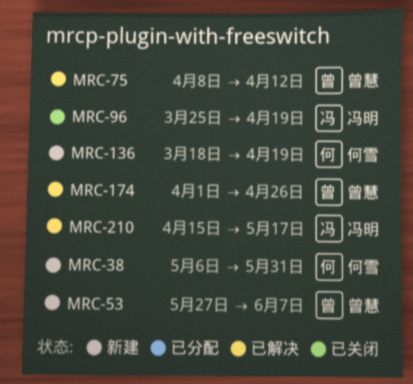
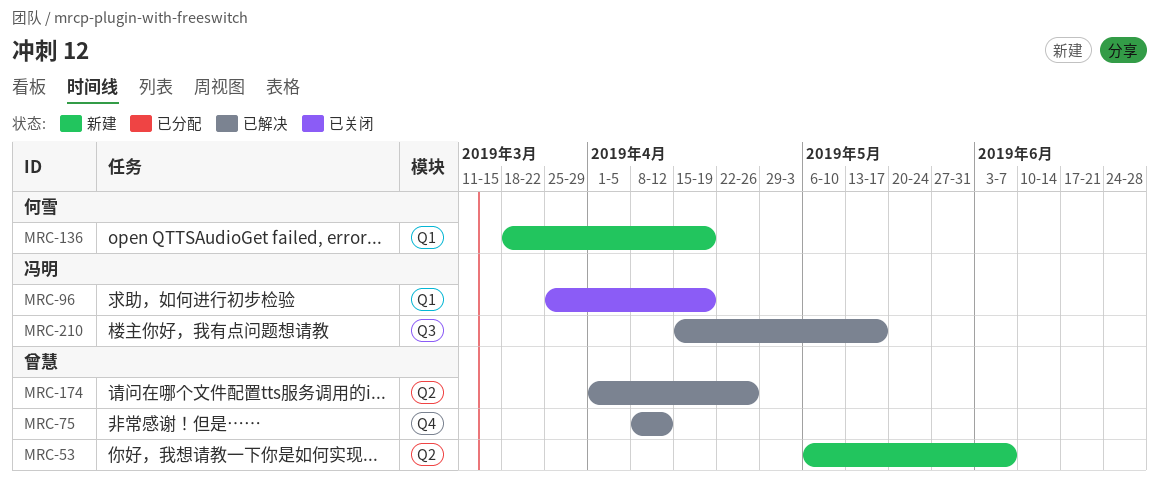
MRC-38: present -> none
MRC-53, start: May 27 -> May 6

